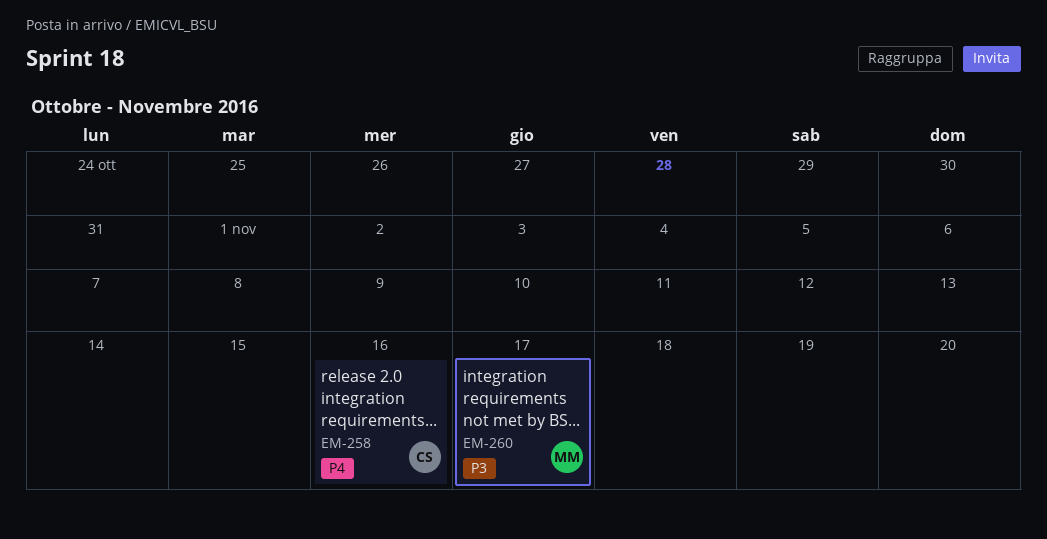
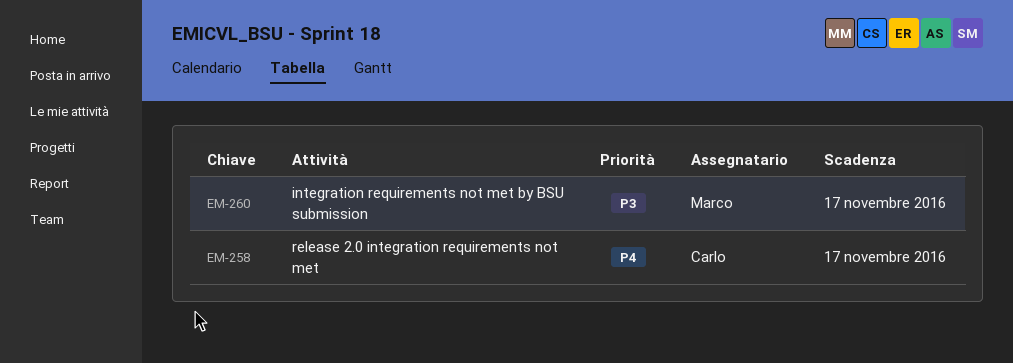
EM-258, due: Nov 16 -> Nov 17

